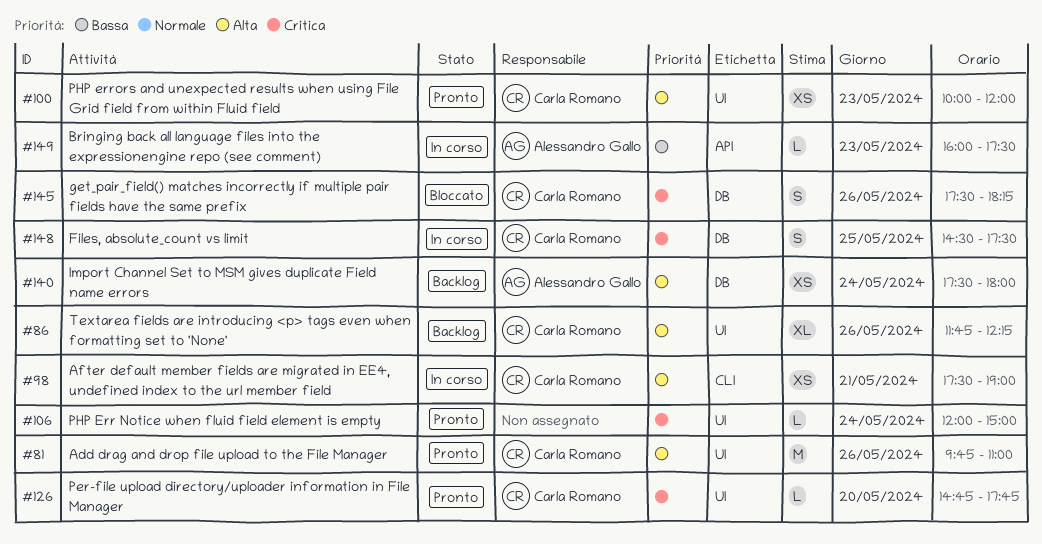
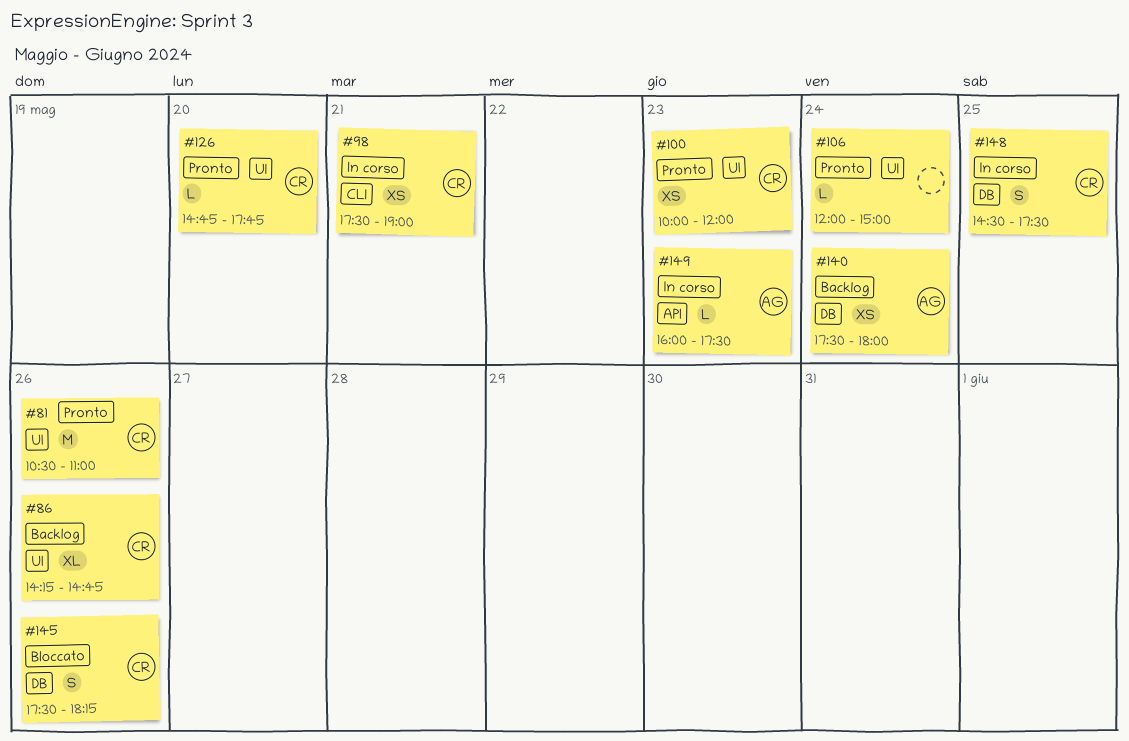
#81, begins: 09:45 -> 10:30
#86, begins: 11:45 -> 14:15
#86, ends: 12:15 -> 14:45

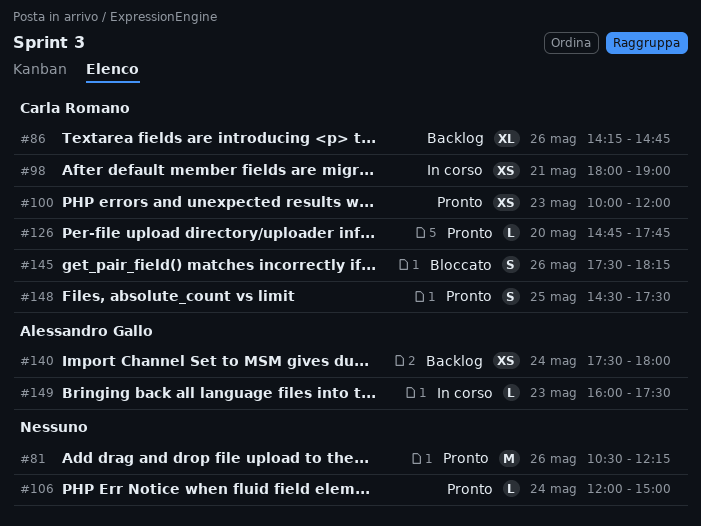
#81, owner: Carla Romano -> none
#81, ends: 11:00 -> 12:15
#98, begins: 17:30 -> 18:00
#148, status: In corso -> Pronto

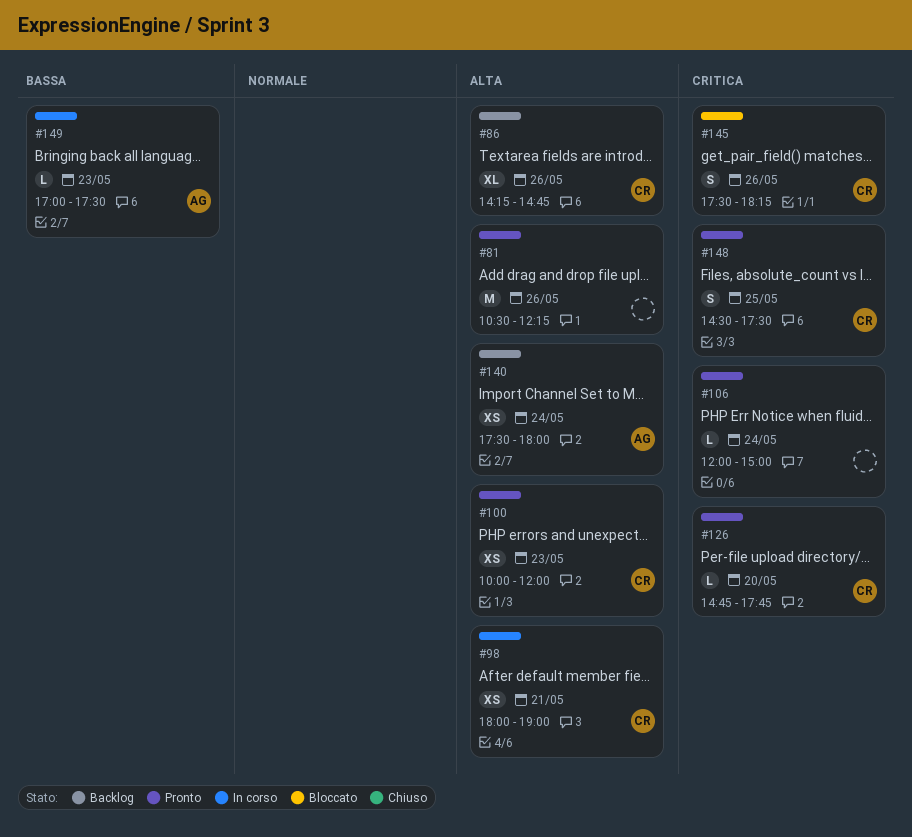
#149, begins: 16:00 -> 17:00

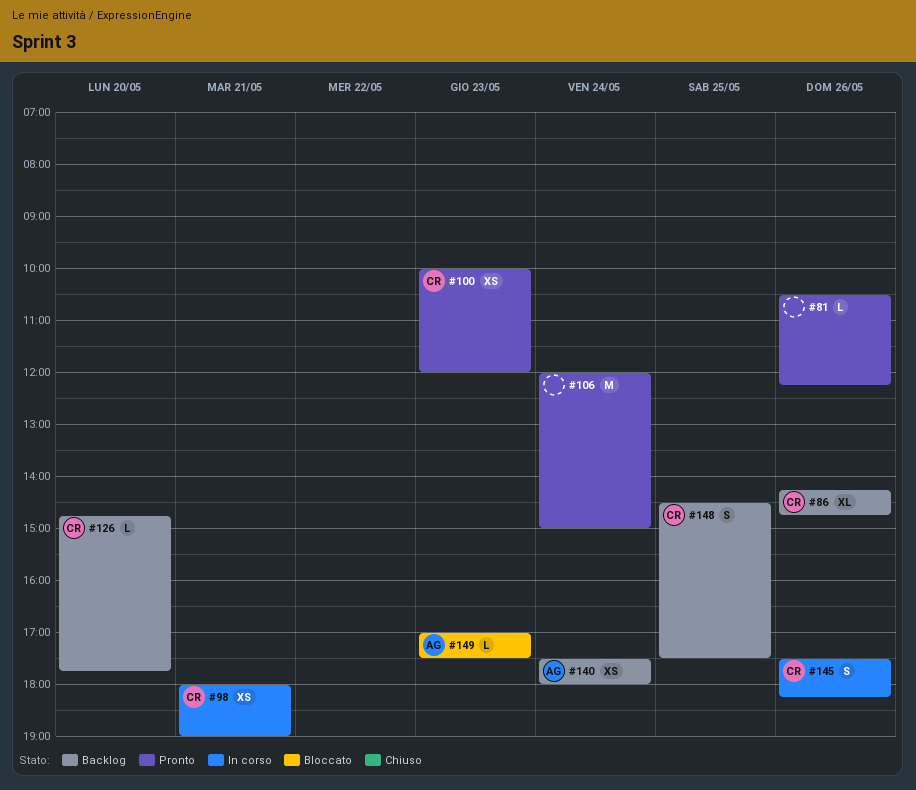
#81, estimate: M -> L
#106, estimate: L -> M
#126, status: Pronto -> Backlog
#145, status: Bloccato -> In corso
#148, status: Pronto -> Backlog
#149, status: In corso -> Bloccato

